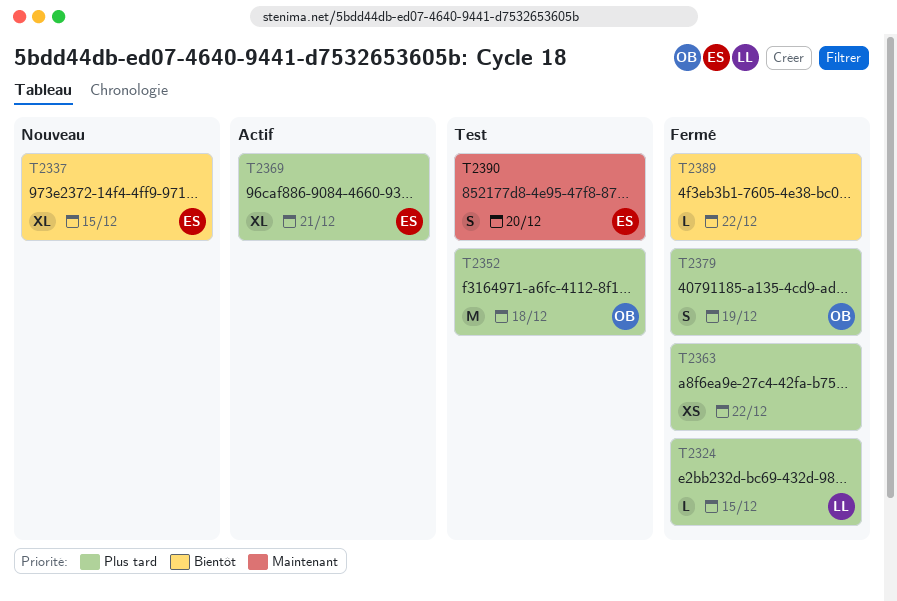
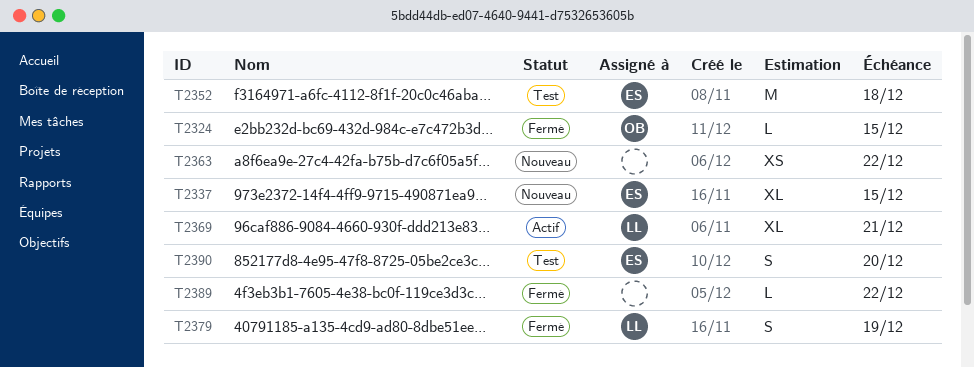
T2324, owner: LL -> OB
T2352, owner: OB -> ES
T2363, status: Fermé -> Nouveau
T2369, owner: ES -> LL
T2379, owner: OB -> LL

